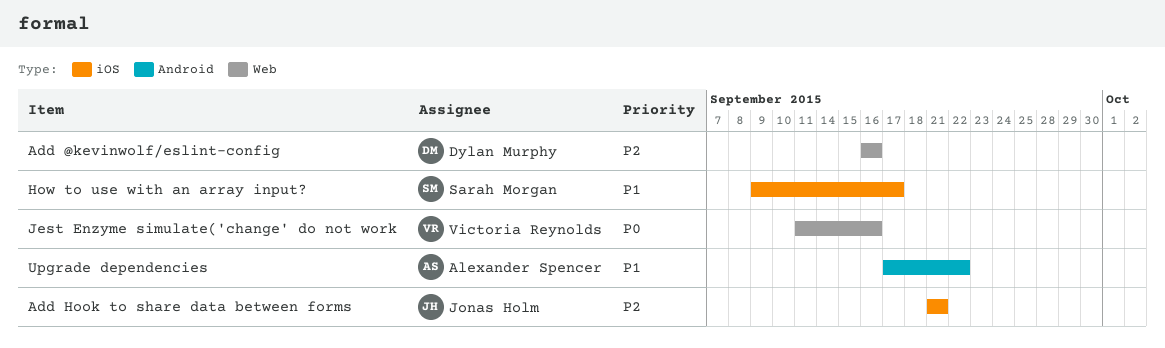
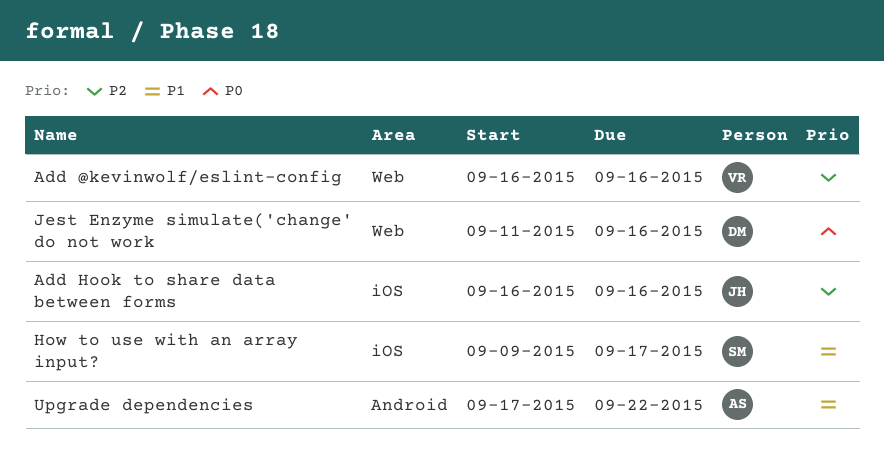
Add @kevinwolf/eslint-config, owner: Dylan Murphy -> Victoria Reynolds
Add Hook to share data between forms, start: Sep 21 -> Sep 16
Add Hook to share data between forms, due: Sep 21 -> Sep 16
Jest Enzyme simulate('change' do not work, owner: Victoria Reynolds -> Dylan Murphy

